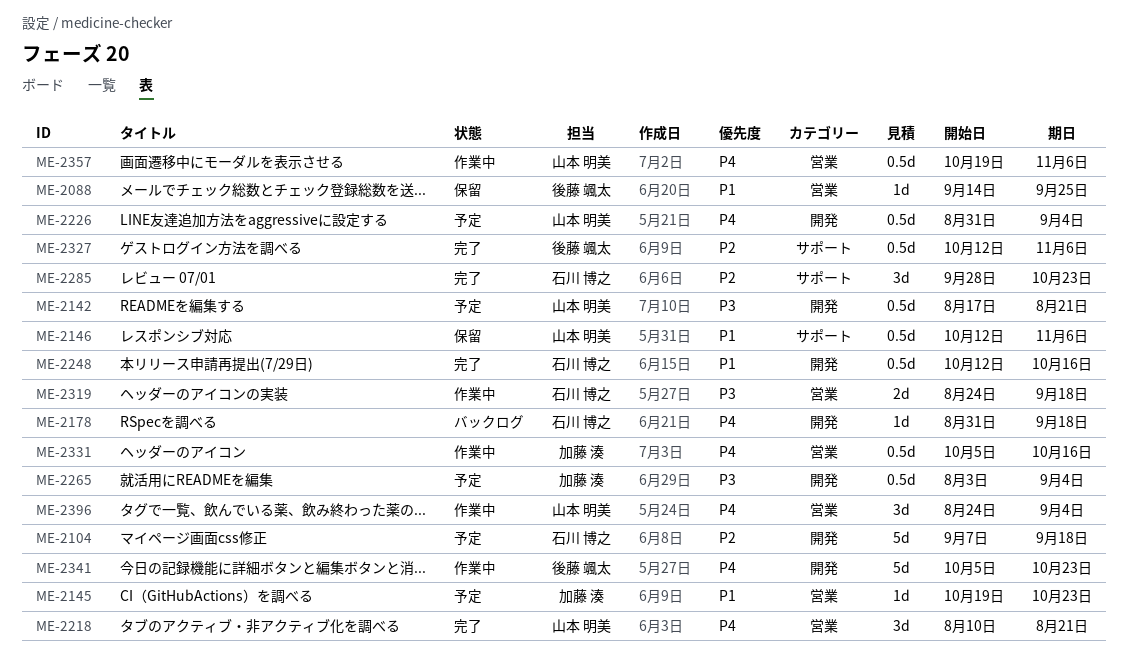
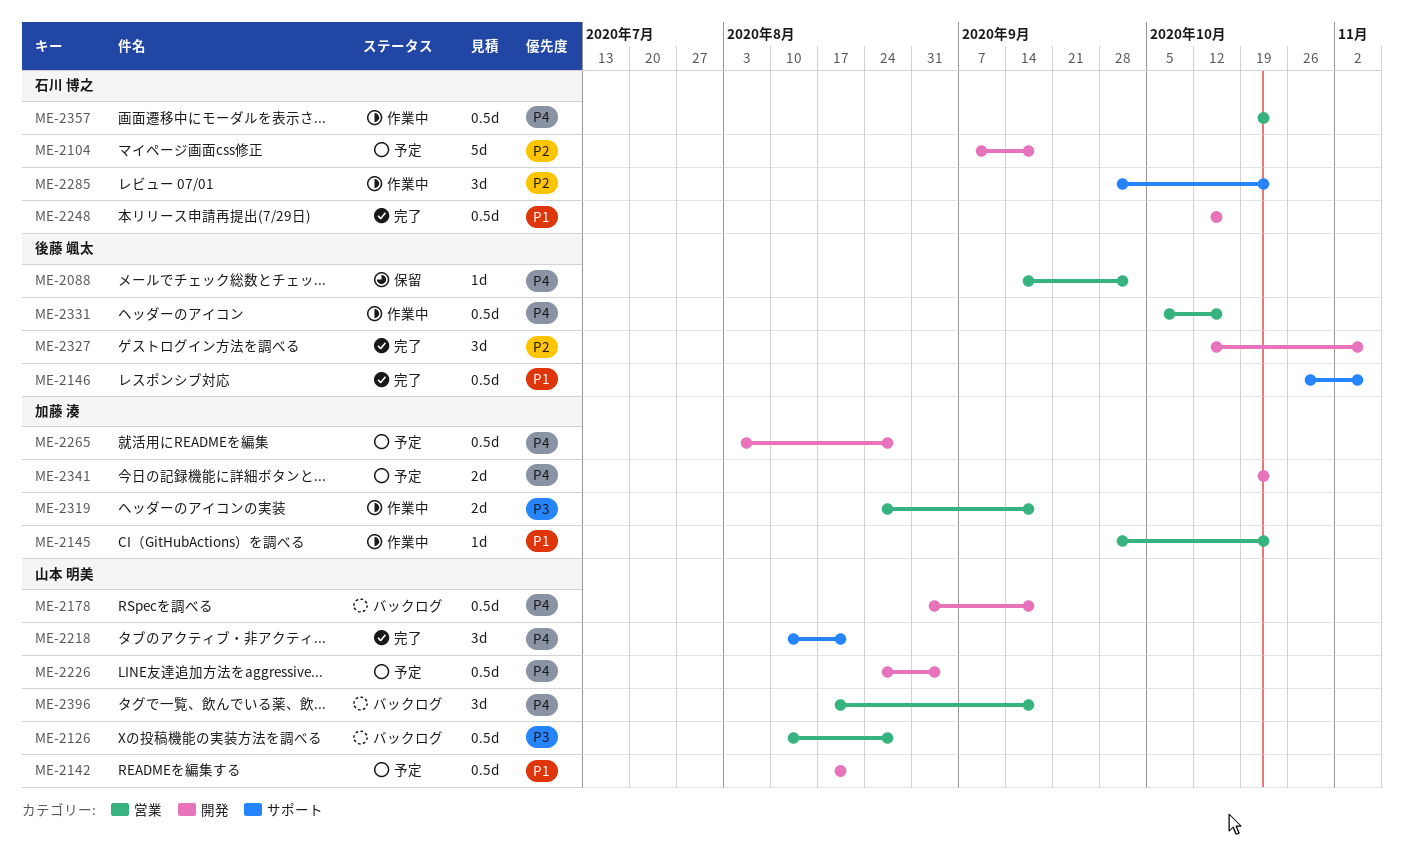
ME-2088, priority: P1 -> P4
ME-2088, due: Sep 25 -> Oct 2
ME-2126: none -> present
ME-2142, priority: P3 -> P1
ME-2145, status: 予定 -> 作業中
ME-2145, start: Oct 19 -> Sep 28
ME-2146, status: 保留 -> 完了
ME-2146, owner: 山本 明美 -> 後藤 颯太
ME-2146, start: Oct 12 -> Oct 26
ME-2178, owner: 石川 博之 -> 山本 明美
ME-2178, estimate: 1d -> 0.5d
ME-2218, label: 営業 -> サポート
ME-2226, start: Aug 31 -> Aug 24
ME-2265, priority: P3 -> P4
ME-2265, due: Sep 4 -> Aug 28
ME-2285, status: 完了 -> 作業中
ME-2319, owner: 石川 博之 -> 加藤 湊
ME-2327, label: サポート -> 開発
ME-2327, estimate: 0.5d -> 3d
ME-2331, owner: 加藤 湊 -> 後藤 颯太
ME-2341, status: 作業中 -> 予定
ME-2341, owner: 後藤 颯太 -> 加藤 湊
ME-2341, estimate: 5d -> 2d
ME-2341, start: Oct 5 -> Oct 19
ME-2357, owner: 山本 明美 -> 石川 博之
ME-2357, due: Nov 6 -> Oct 23
ME-2396, status: 作業中 -> バックログ
ME-2396, start: Aug 24 -> Aug 17
ME-2396, due: Sep 4 -> Sep 18

